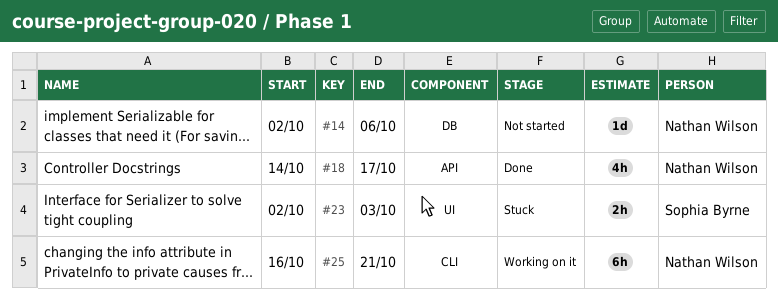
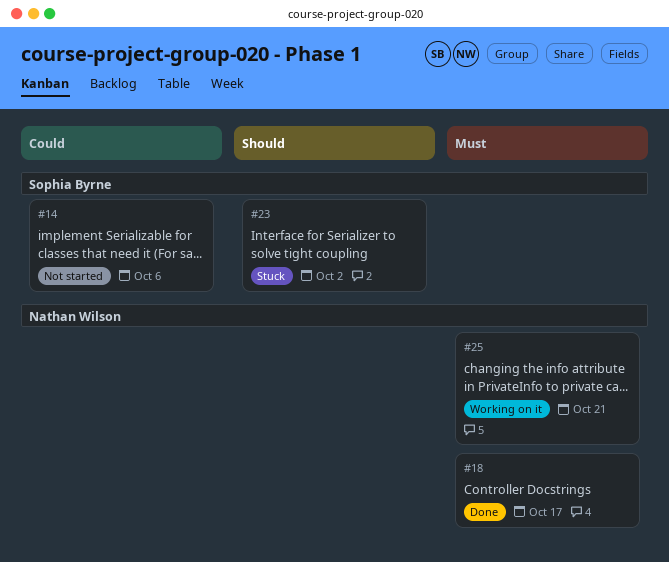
#14, owner: Nathan Wilson -> Sophia Byrne
#23, due: Oct 3 -> Oct 2

